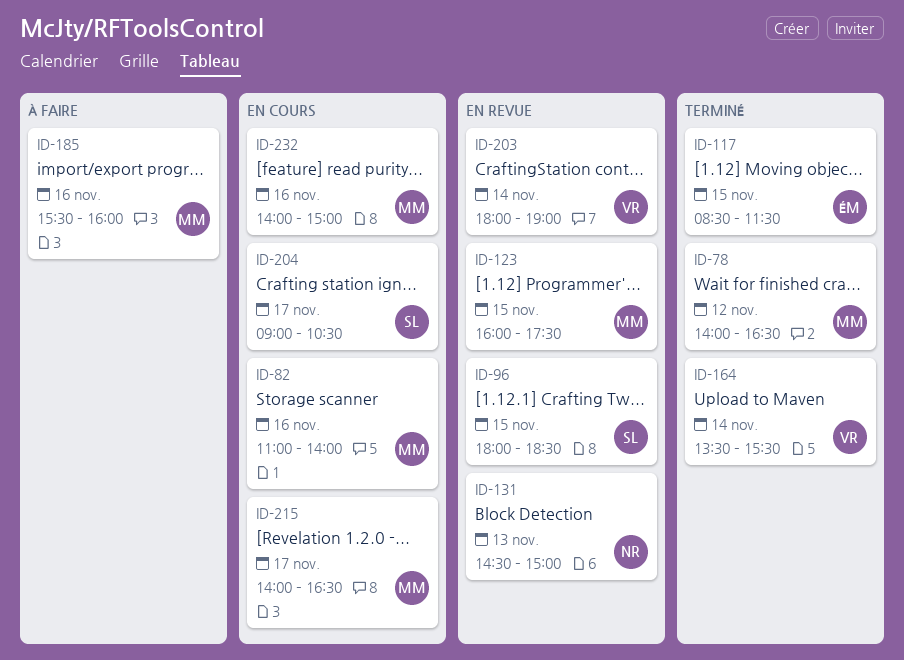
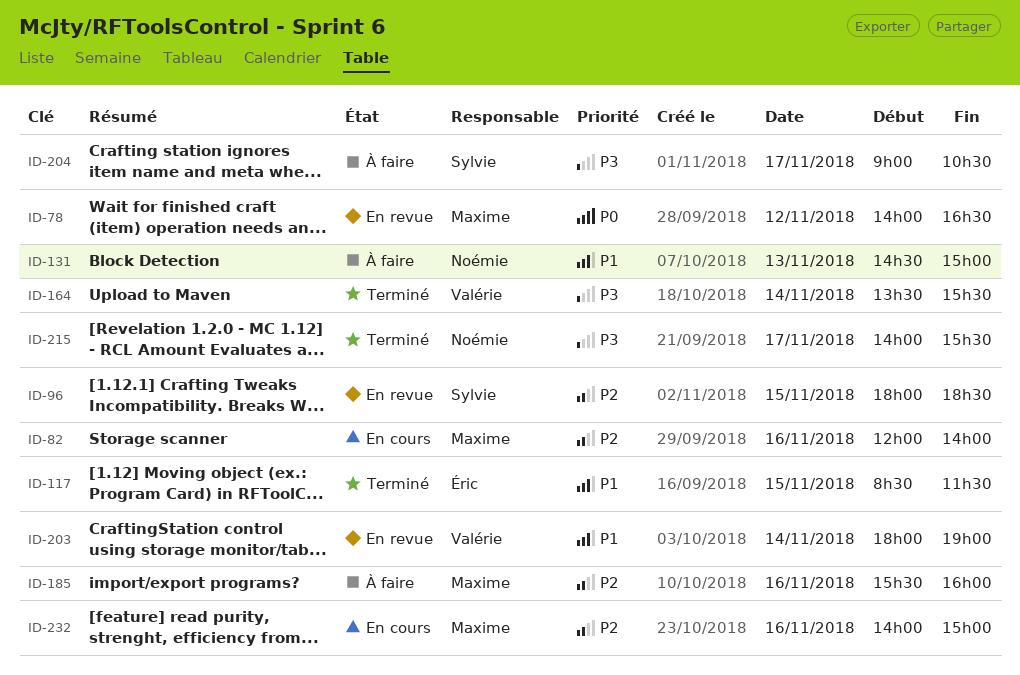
ID-78, status: Terminé -> En revue
ID-82, begins: 11:00 -> 12:00
ID-123: present -> none
ID-131, status: En revue -> À faire
ID-204, status: En cours -> À faire
ID-215, status: En cours -> Terminé
ID-215, owner: Maxime -> Noémie
ID-215, ends: 16:30 -> 15:30

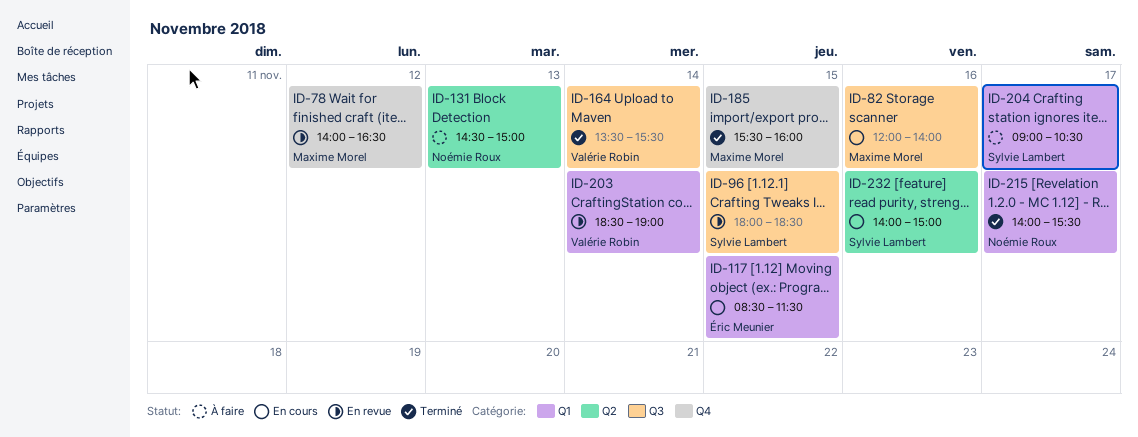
ID-117, status: Terminé -> En cours
ID-185, status: À faire -> Terminé
ID-185, day: Nov 16 -> Nov 15
ID-203, begins: 18:00 -> 18:30
ID-232, owner: Maxime Morel -> Sylvie Lambert

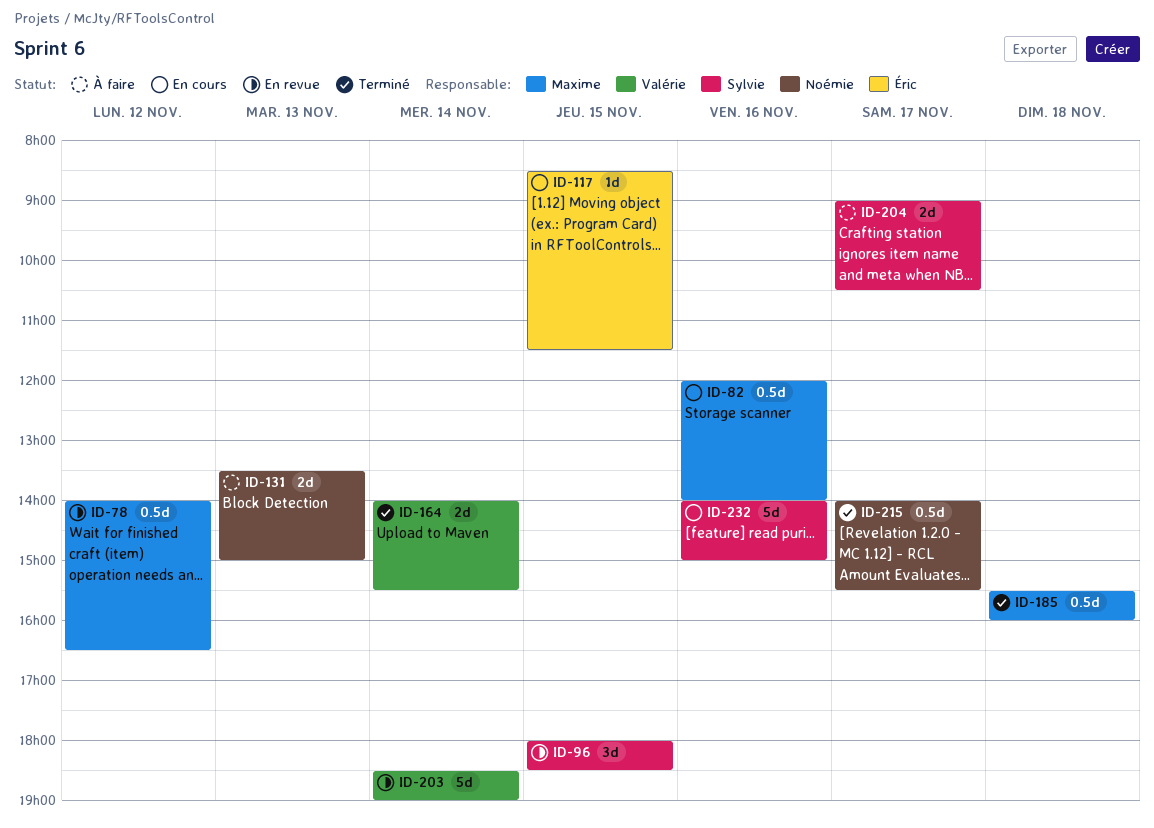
ID-131, begins: 14:30 -> 13:30
ID-164, begins: 13:30 -> 14:00
ID-185, day: Nov 15 -> Nov 18

